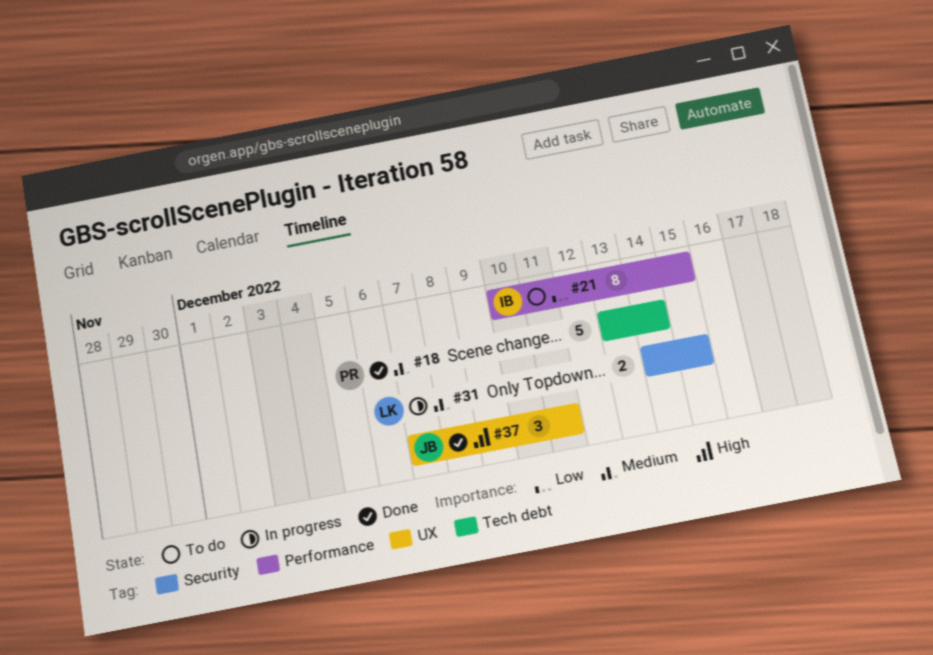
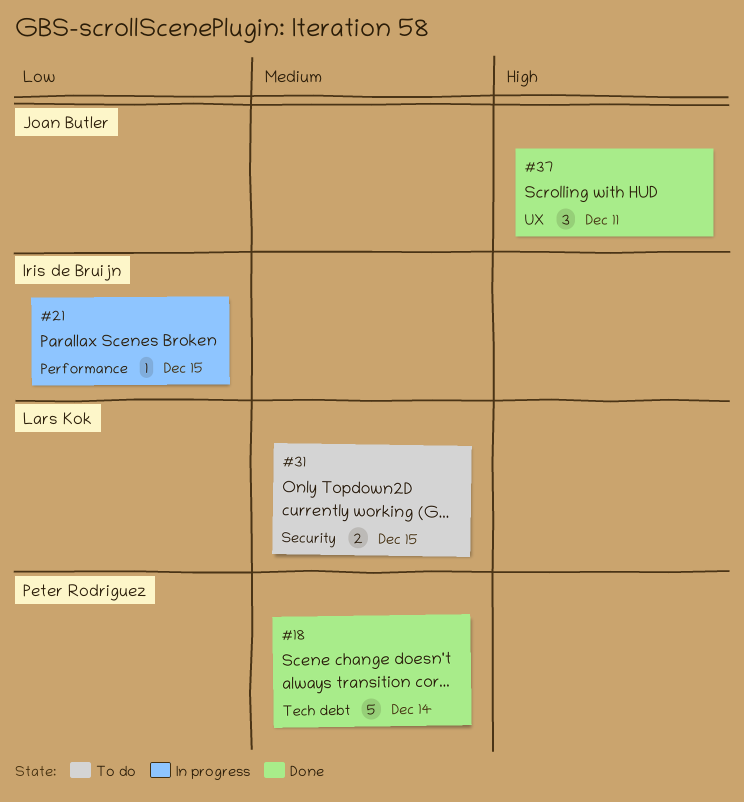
#21, status: To do -> In progress
#21, estimate: 8 -> 1
#31, status: In progress -> To do

